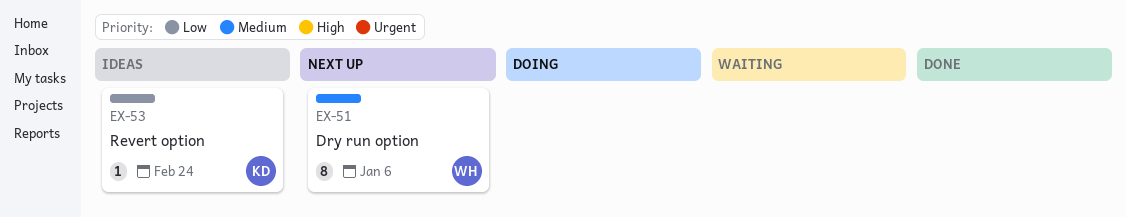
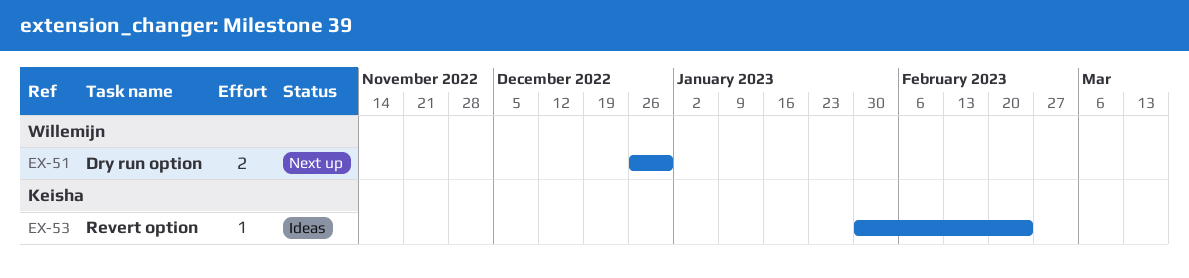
EX-51, estimate: 8 -> 2
EX-51, due: Jan 6 -> Dec 30

